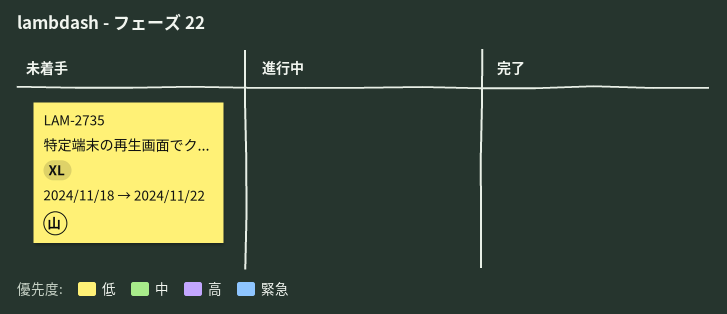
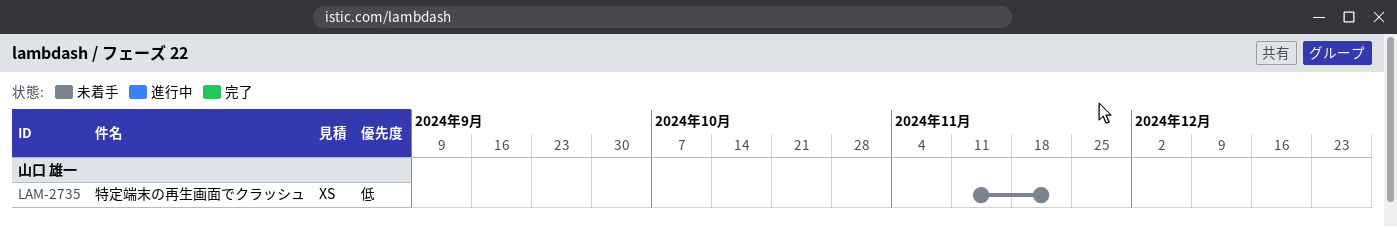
LAM-2735, estimate: XL -> XS
LAM-2735, start: Nov 18 -> Nov 11

